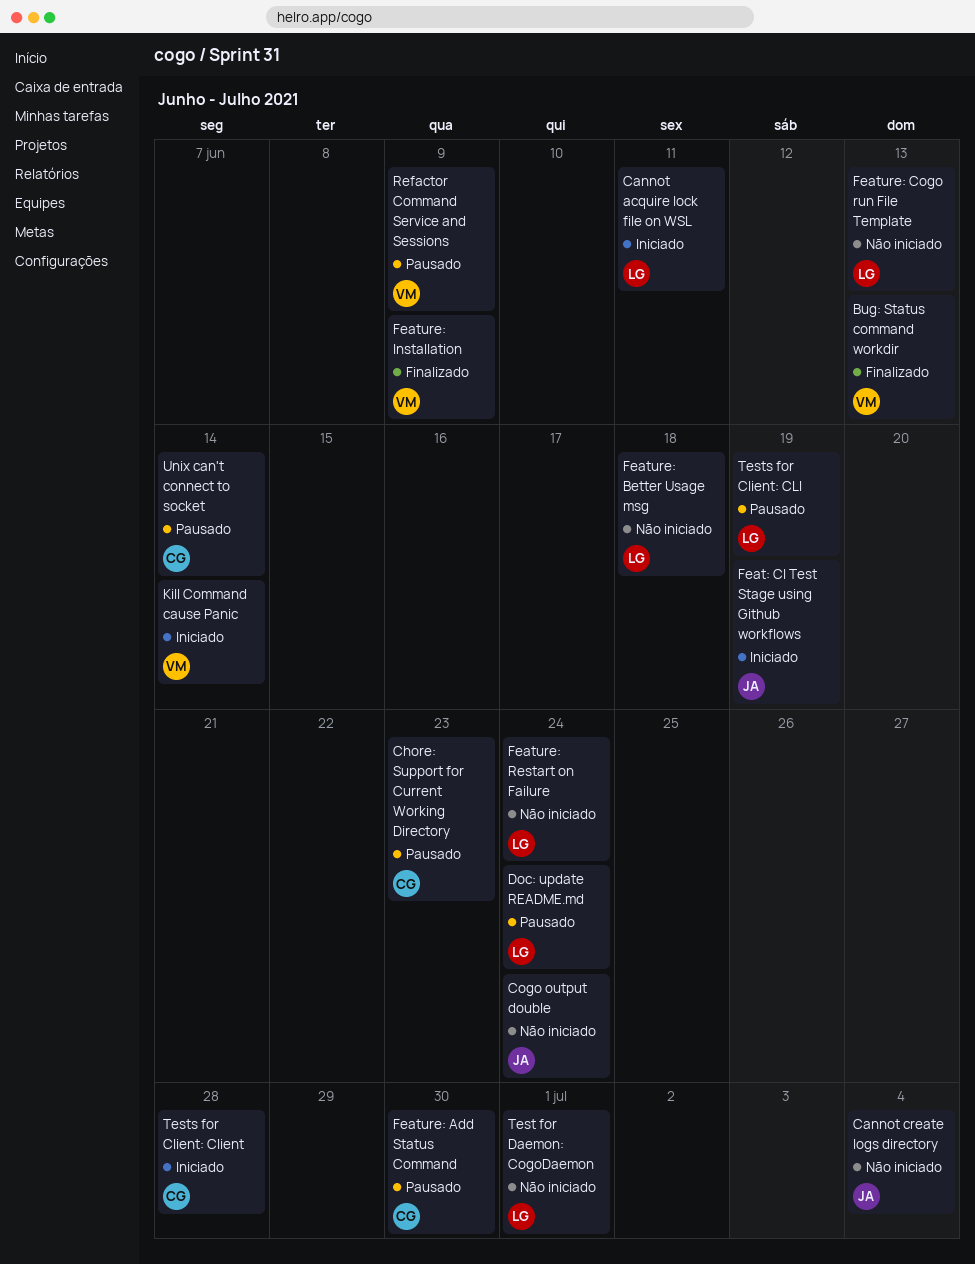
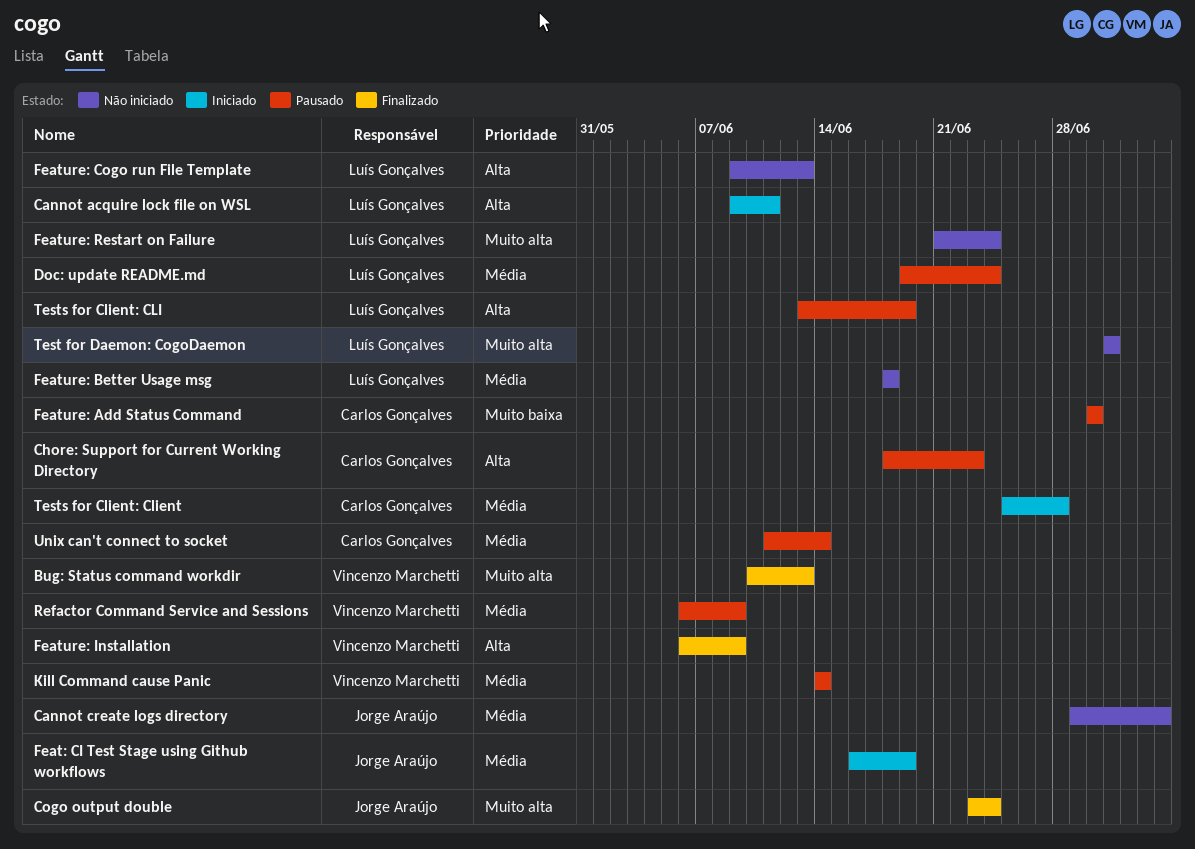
Cogo output double, status: Não iniciado -> Finalizado
Kill Command cause Panic, status: Iniciado -> Pausado

